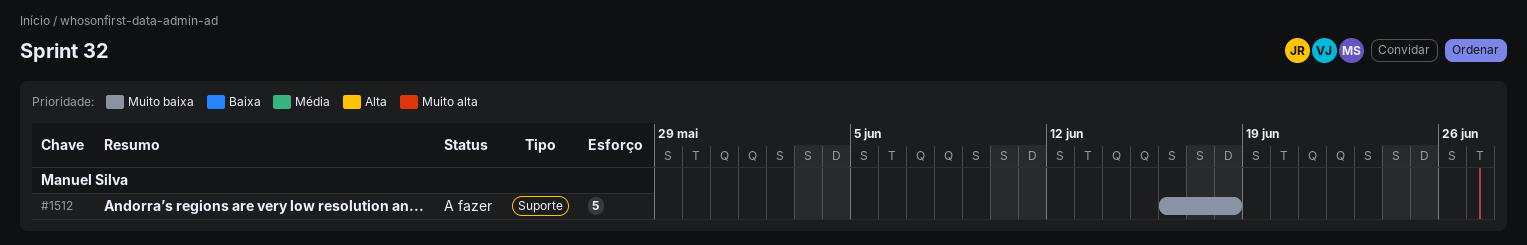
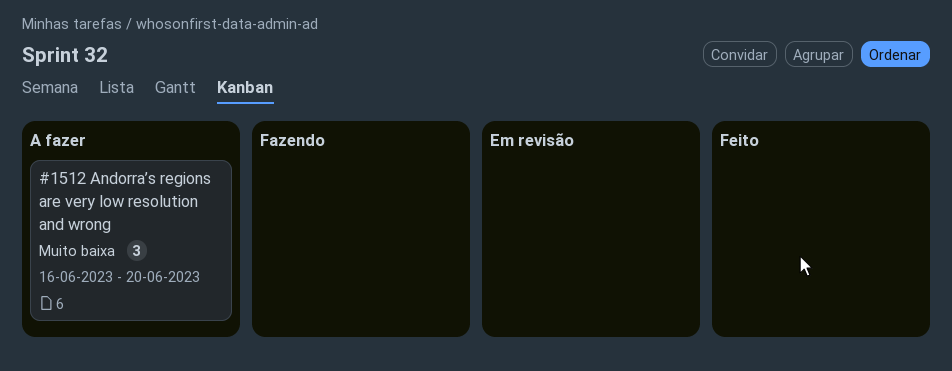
#1512, estimate: 5 -> 3
#1512, due: Jun 18 -> Jun 20

